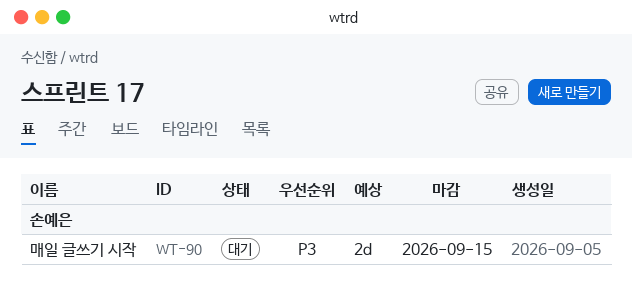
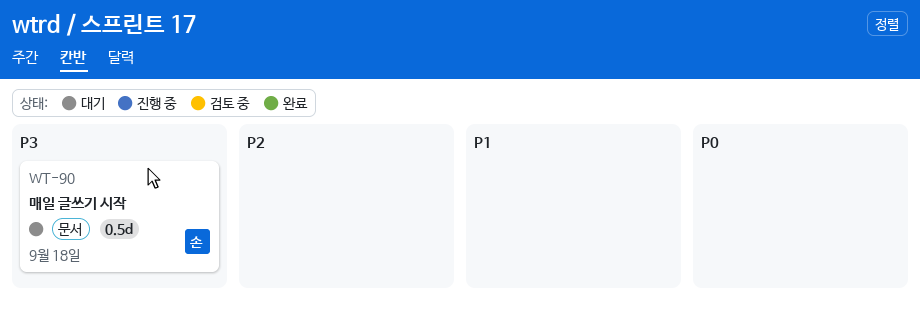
WT-90, estimate: 2d -> 0.5d
WT-90, due: Sep 15 -> Sep 18

